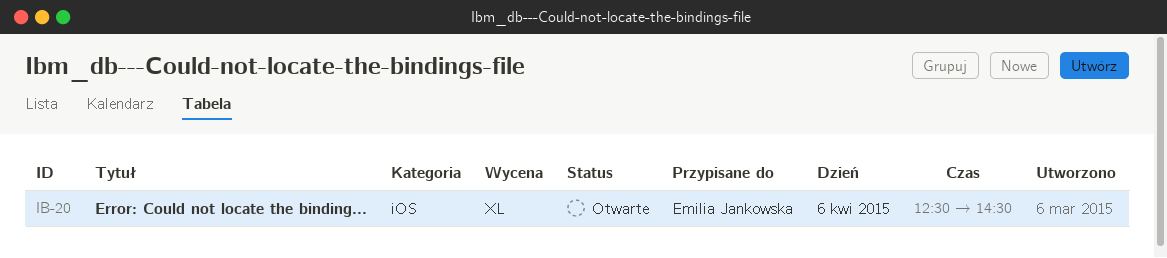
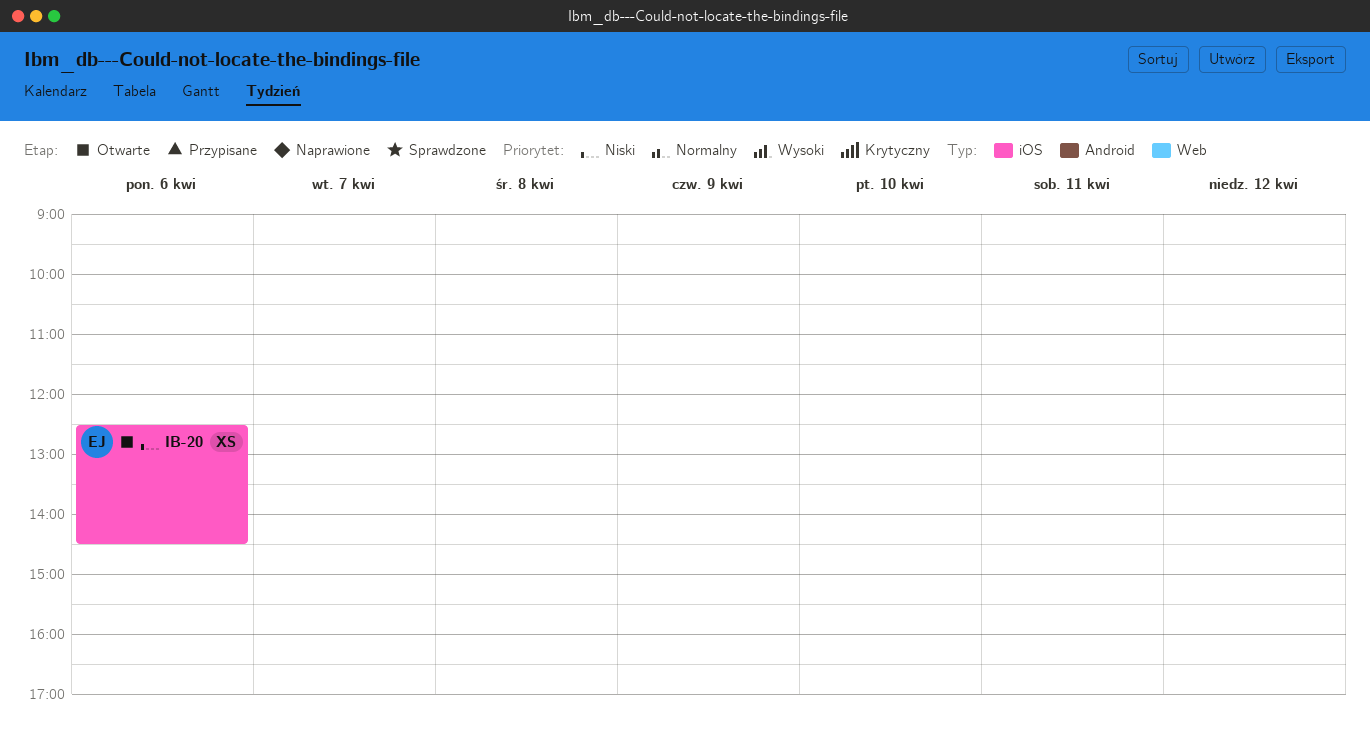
IB-20, estimate: XL -> XS

